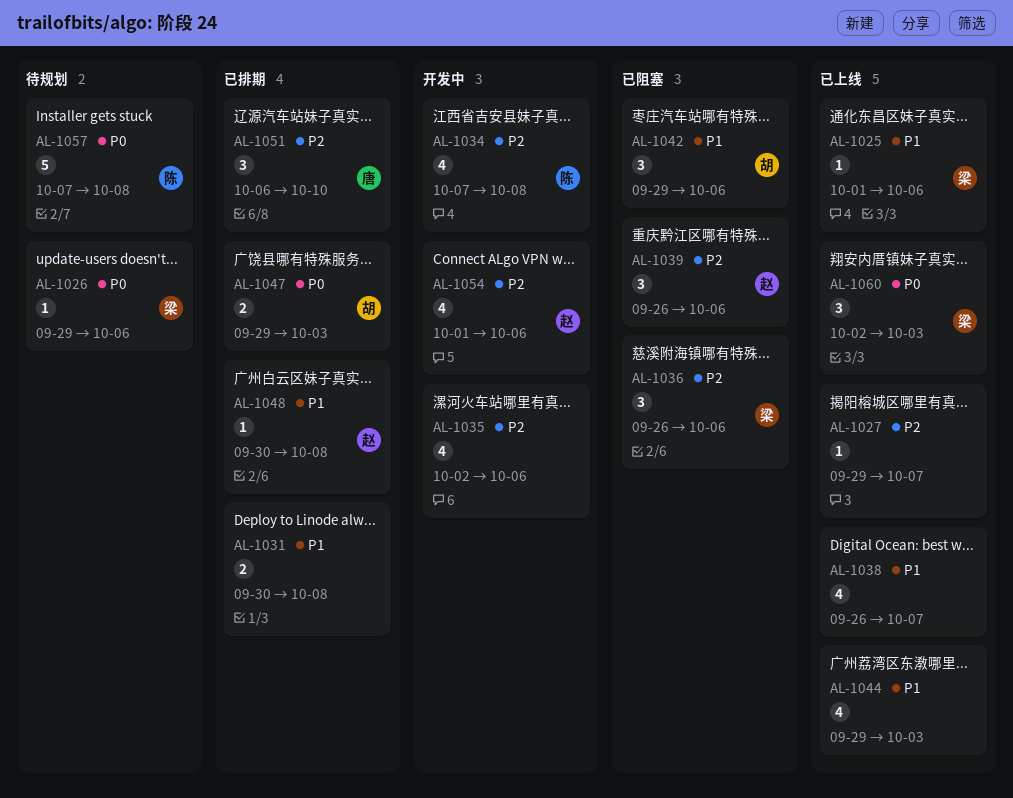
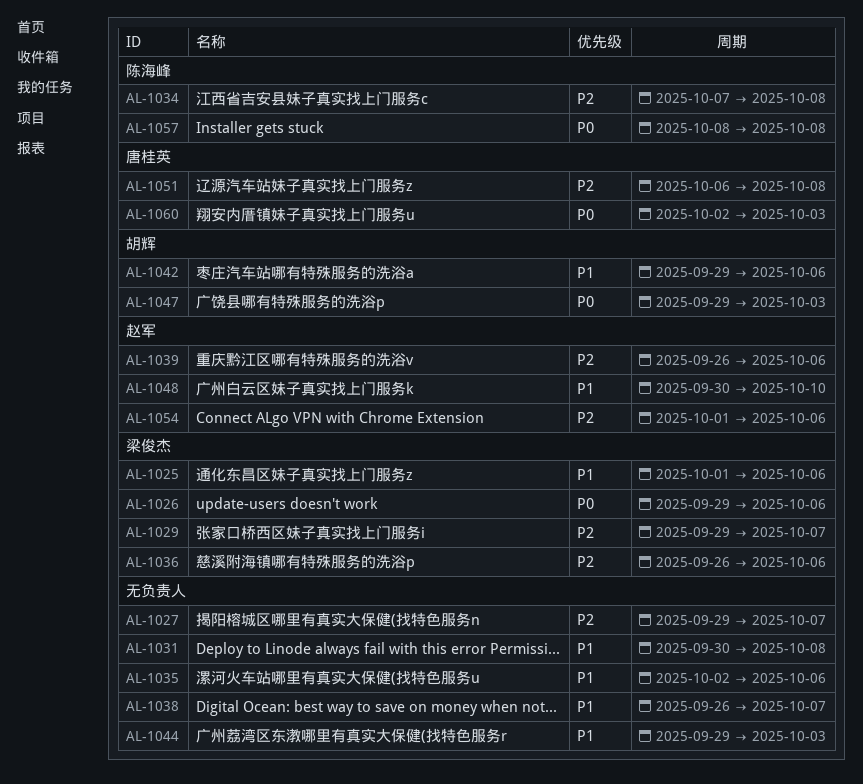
AL-1029: none -> present
AL-1035, priority: P2 -> P1
AL-1048, due: Oct 8 -> Oct 10
AL-1051, due: Oct 10 -> Oct 8
AL-1057, start: Oct 7 -> Oct 8
AL-1060, owner: 梁俊杰 -> 唐桂英

